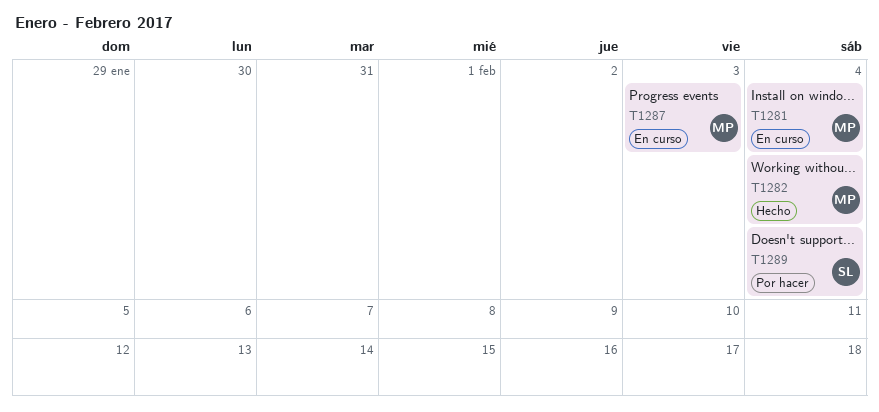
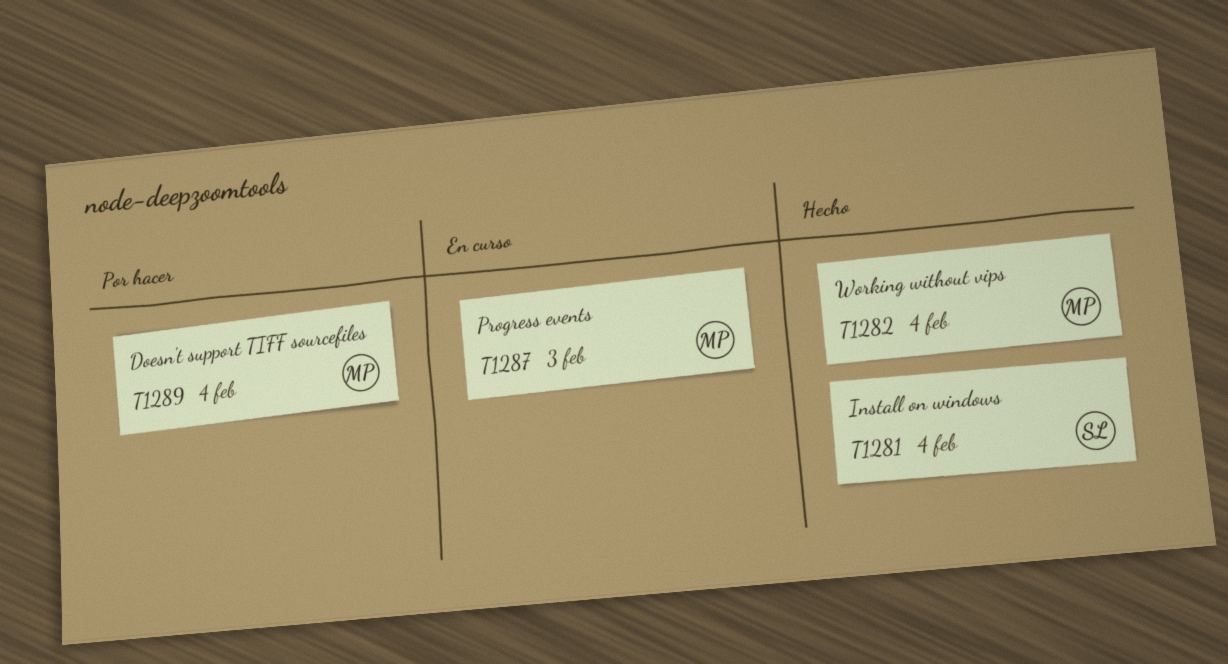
T1281, status: En curso -> Hecho
T1281, owner: MP -> SL
T1289, owner: SL -> MP

